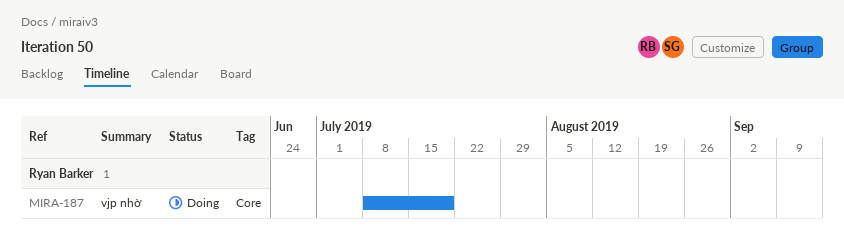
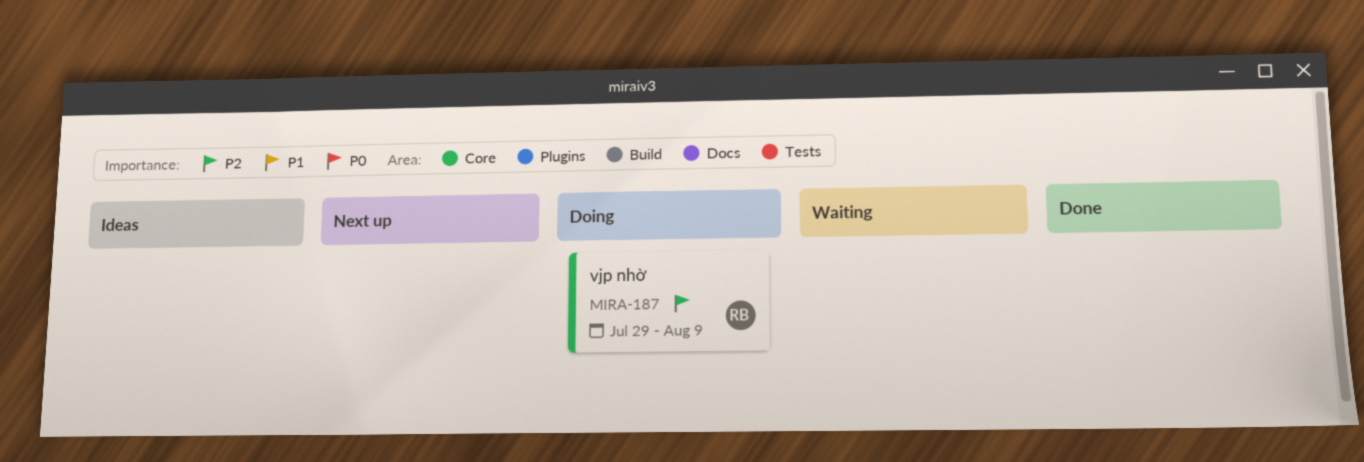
MIRA-187, start: Jul 8 -> Jul 29
MIRA-187, due: Jul 19 -> Aug 9

